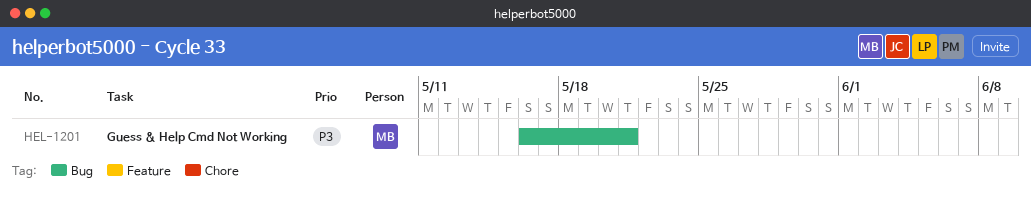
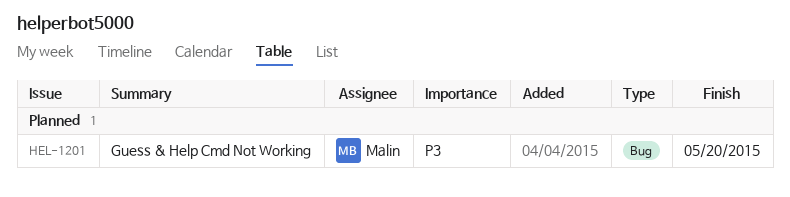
HEL-1201, due: May 21 -> May 20

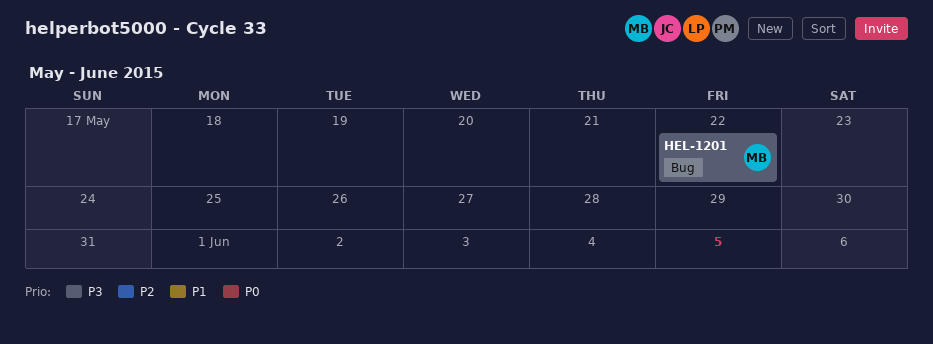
HEL-1201, due: May 20 -> May 22

